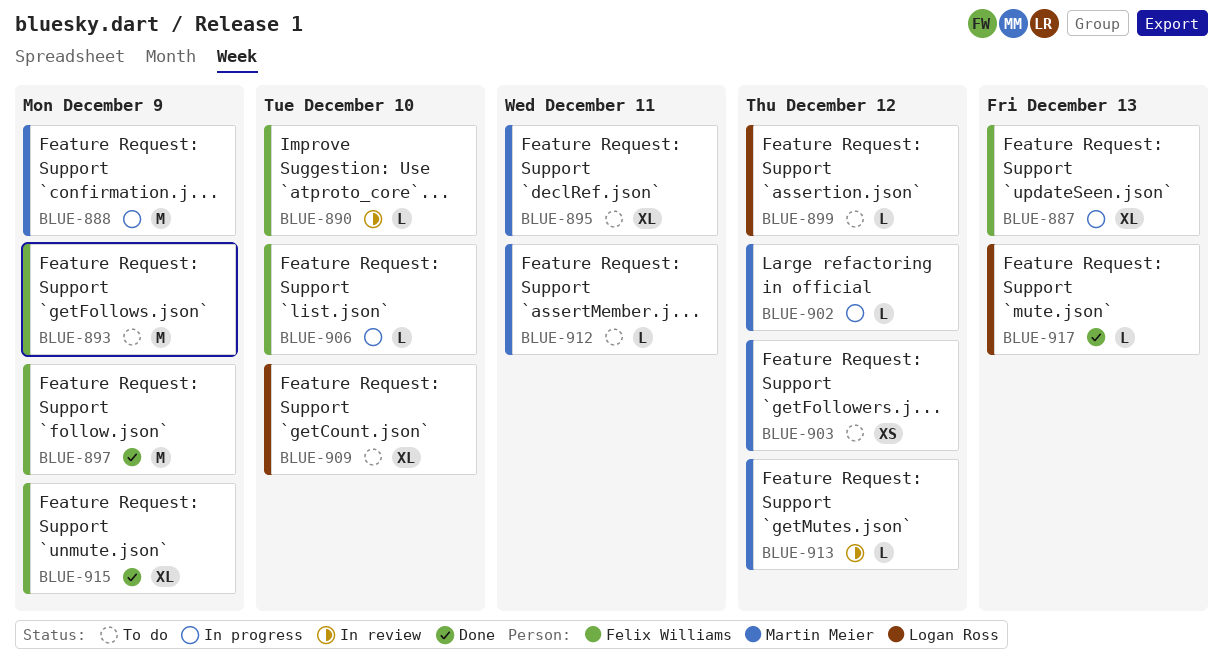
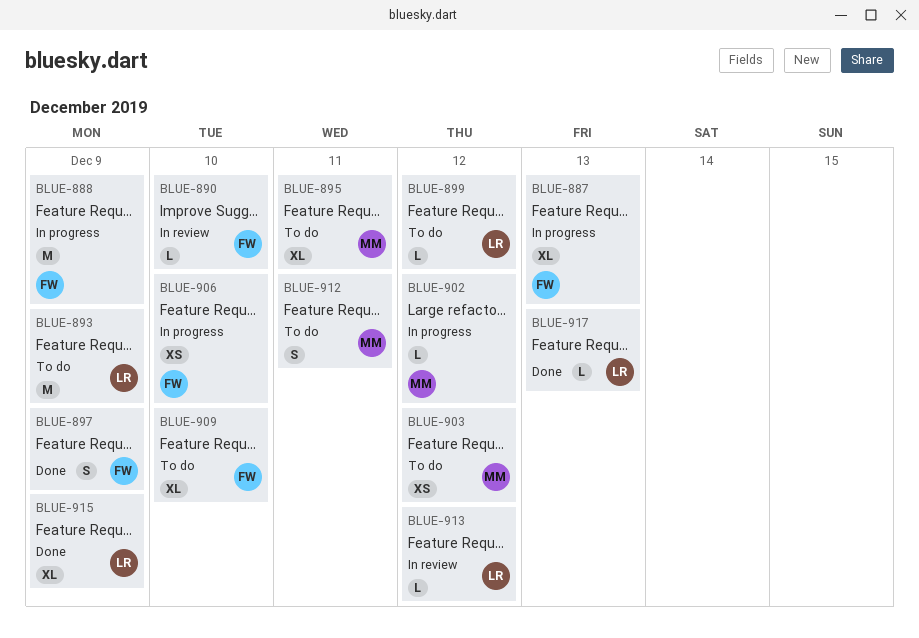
BLUE-888, owner: Martin Meier -> Felix Williams
BLUE-893, owner: Felix Williams -> Logan Ross
BLUE-897, estimate: M -> S
BLUE-906, estimate: L -> XS
BLUE-909, owner: Logan Ross -> Felix Williams
BLUE-912, estimate: L -> S
BLUE-913, owner: Martin Meier -> Logan Ross
BLUE-915, owner: Felix Williams -> Logan Ross

